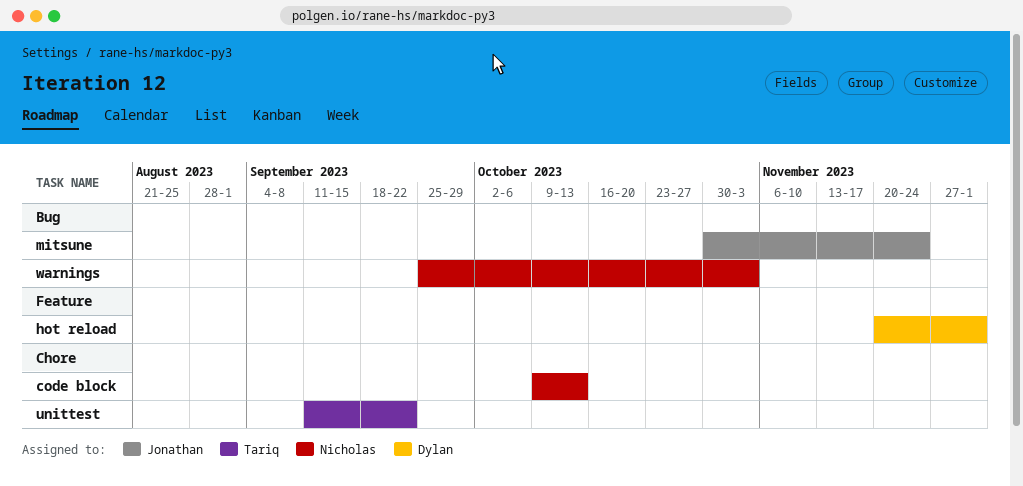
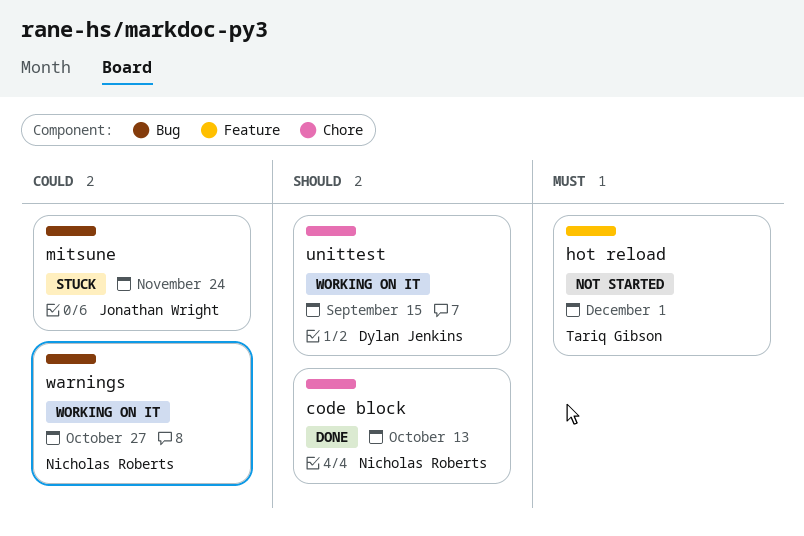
hot reload, owner: Dylan Jenkins -> Tariq Gibson
unittest, owner: Tariq Gibson -> Dylan Jenkins
unittest, due: Sep 22 -> Sep 15
warnings, due: Nov 3 -> Oct 27

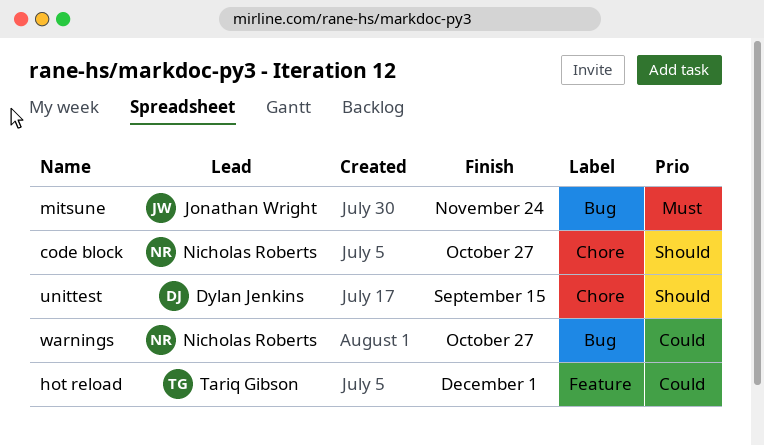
code block, due: Oct 13 -> Oct 27
hot reload, priority: Must -> Could
mitsune, priority: Could -> Must

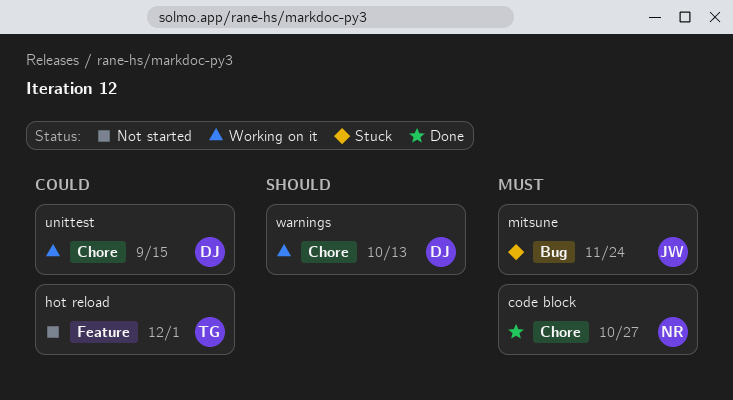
code block, priority: Should -> Must
unittest, priority: Should -> Could
warnings, owner: Nicholas Roberts -> Dylan Jenkins
warnings, priority: Could -> Should
warnings, label: Bug -> Chore
warnings, due: Oct 27 -> Oct 13

